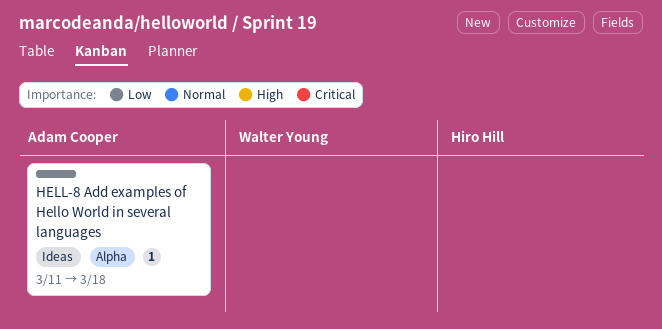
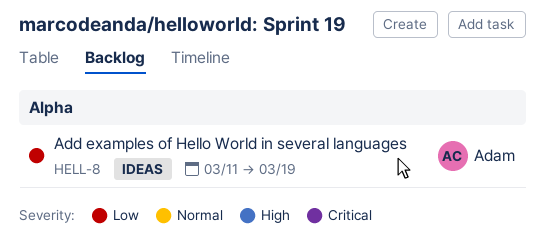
HELL-8, due: Mar 18 -> Mar 19

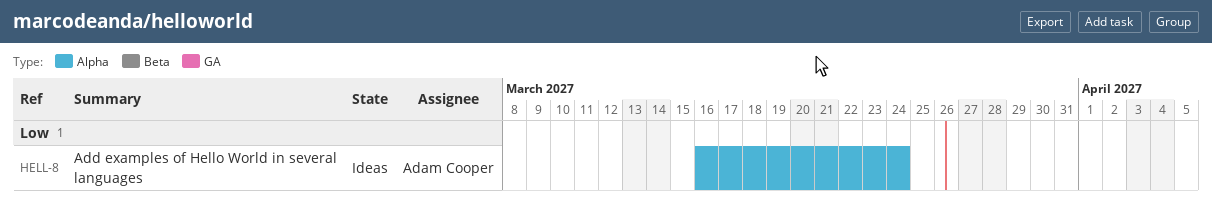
HELL-8, start: Mar 11 -> Mar 16
HELL-8, due: Mar 19 -> Mar 24

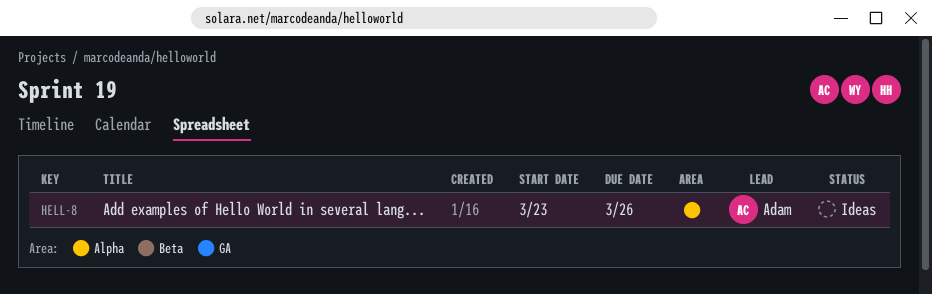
HELL-8, start: Mar 16 -> Mar 23
HELL-8, due: Mar 24 -> Mar 26

